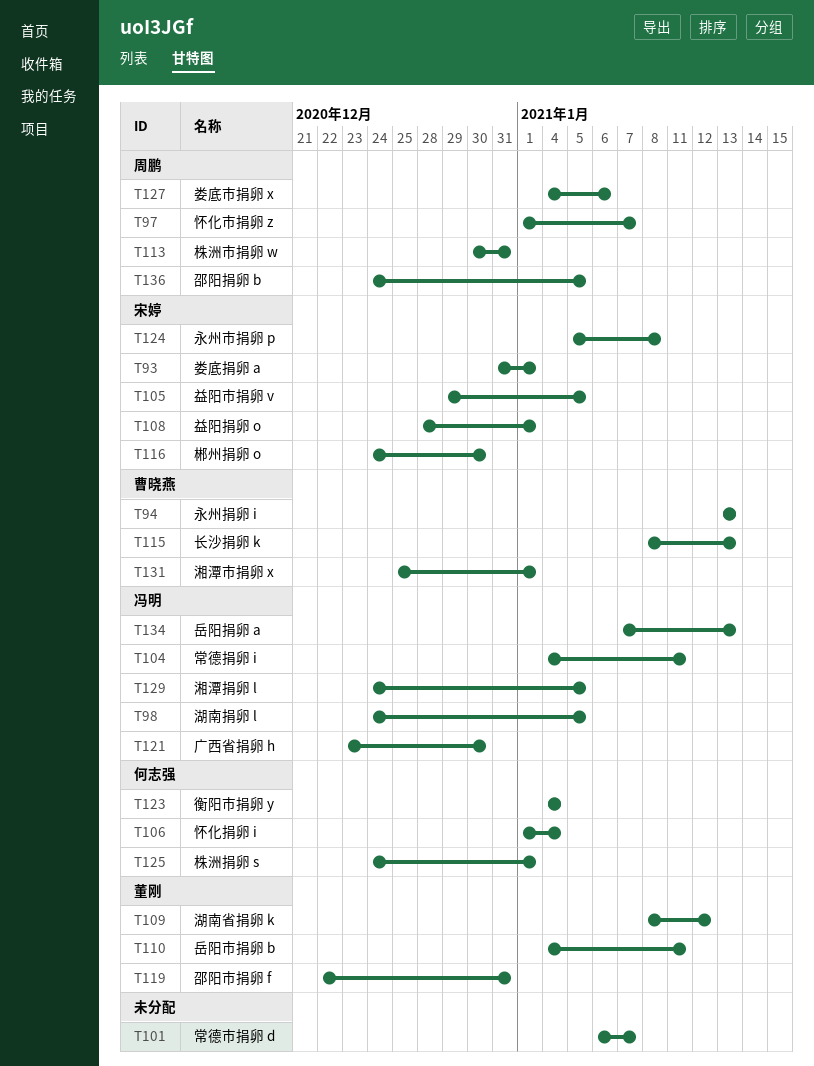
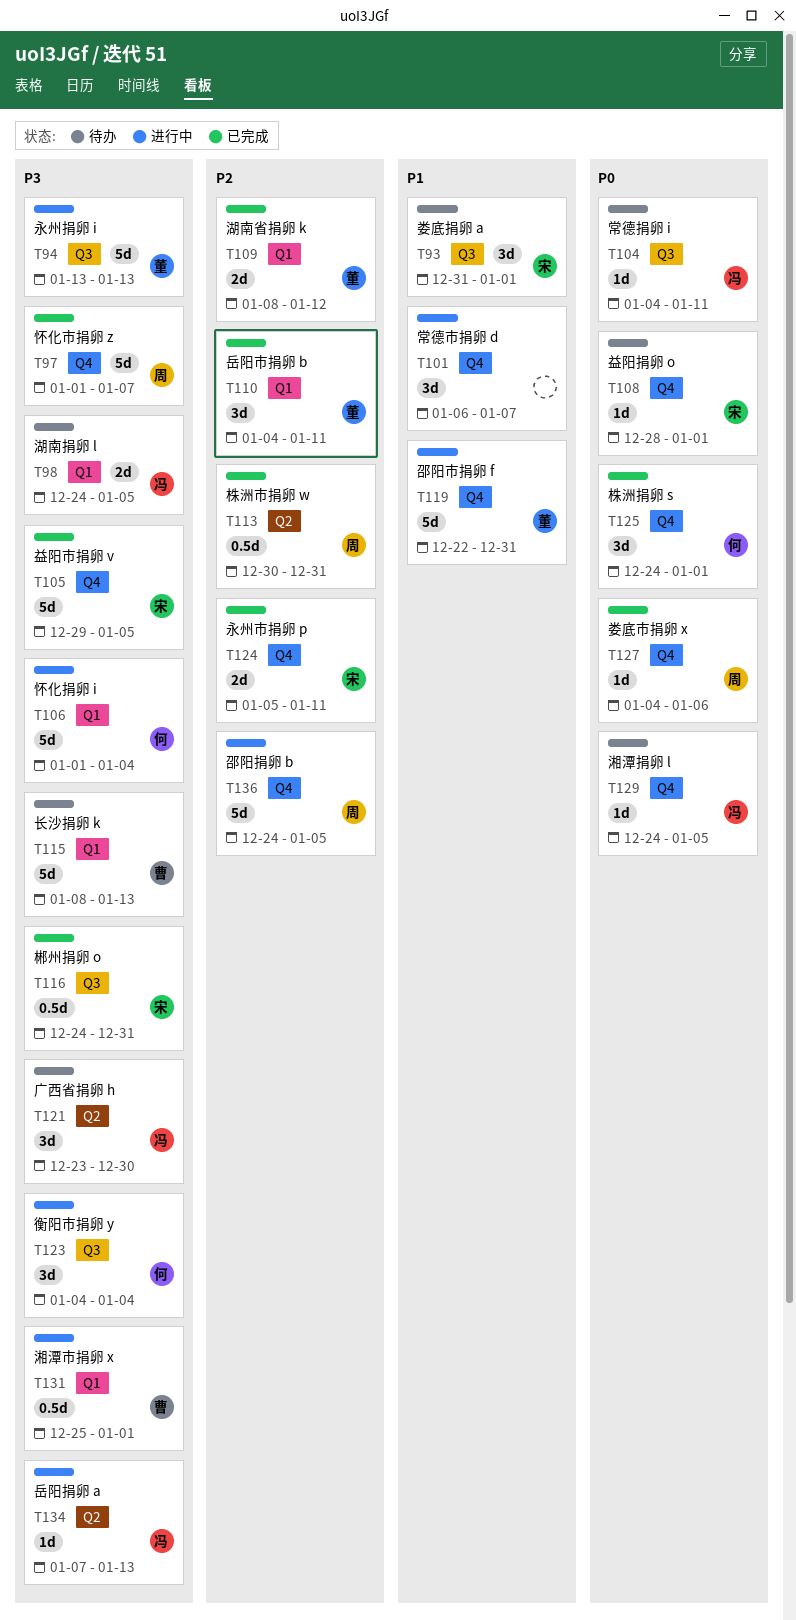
T94, owner: 曹晓燕 -> 董刚
T116, due: Dec 30 -> Dec 31
T124, due: Jan 8 -> Jan 11

